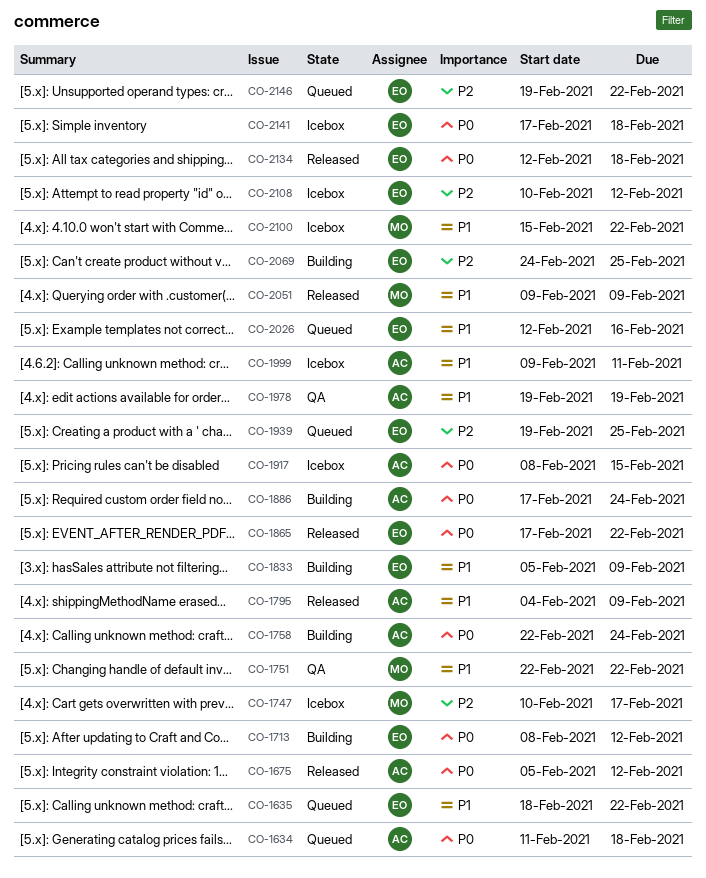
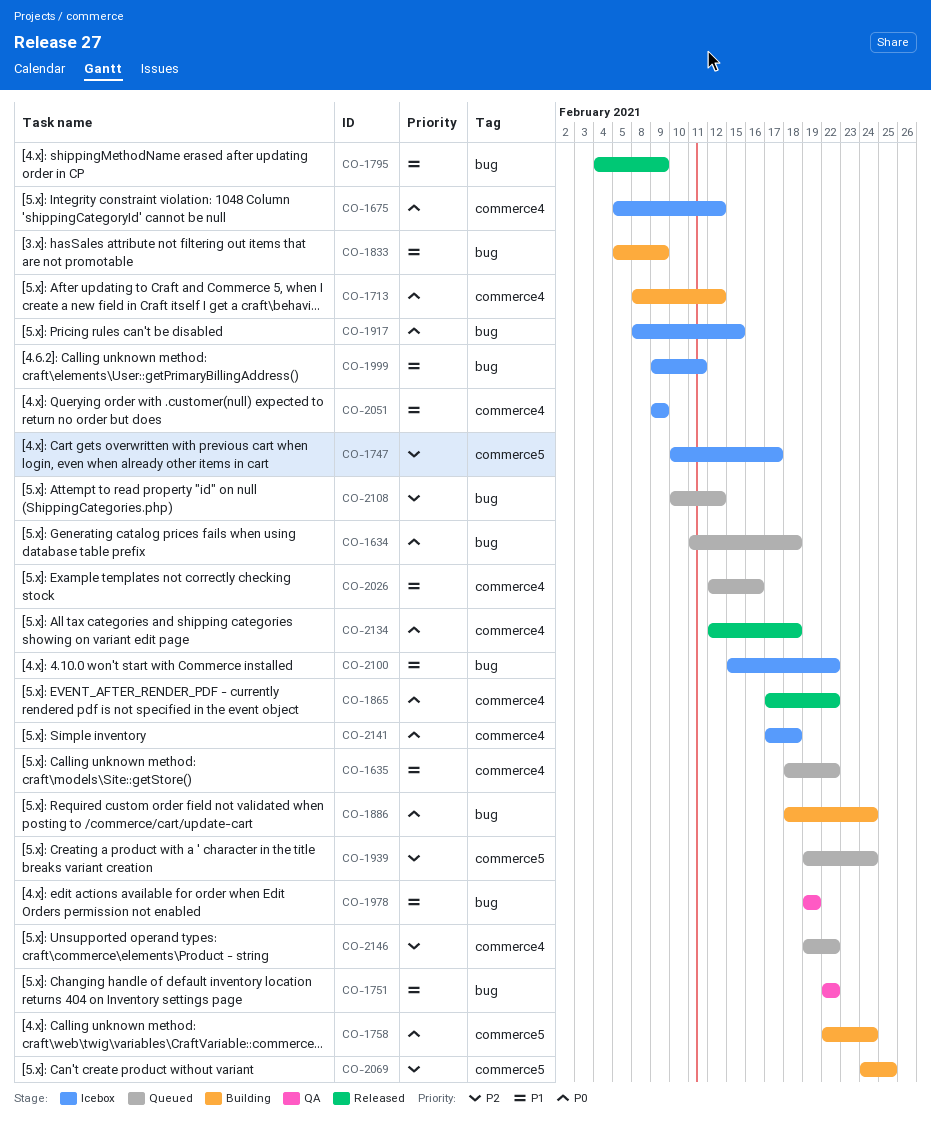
CO-1675, status: Released -> Icebox
CO-1886, start: Feb 17 -> Feb 18
CO-1939, due: Feb 25 -> Feb 24
CO-2051, status: Released -> Icebox
CO-2108, status: Icebox -> Queued

